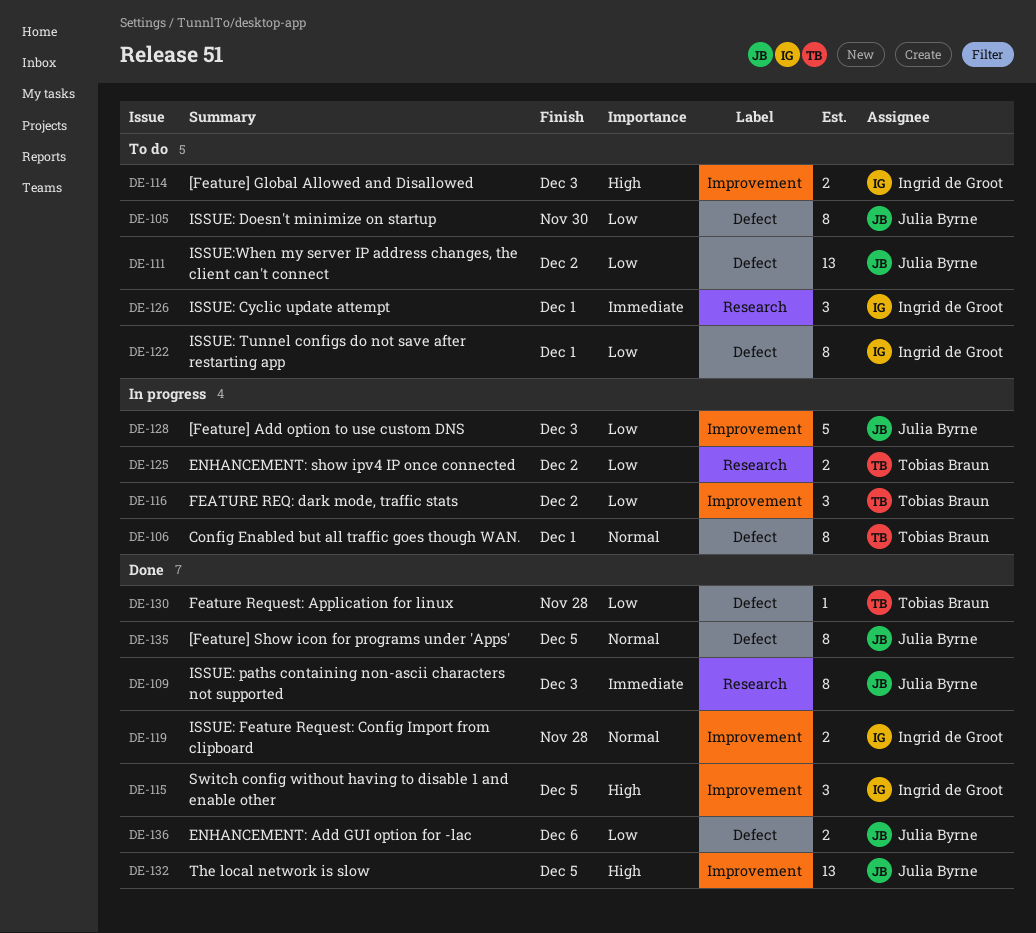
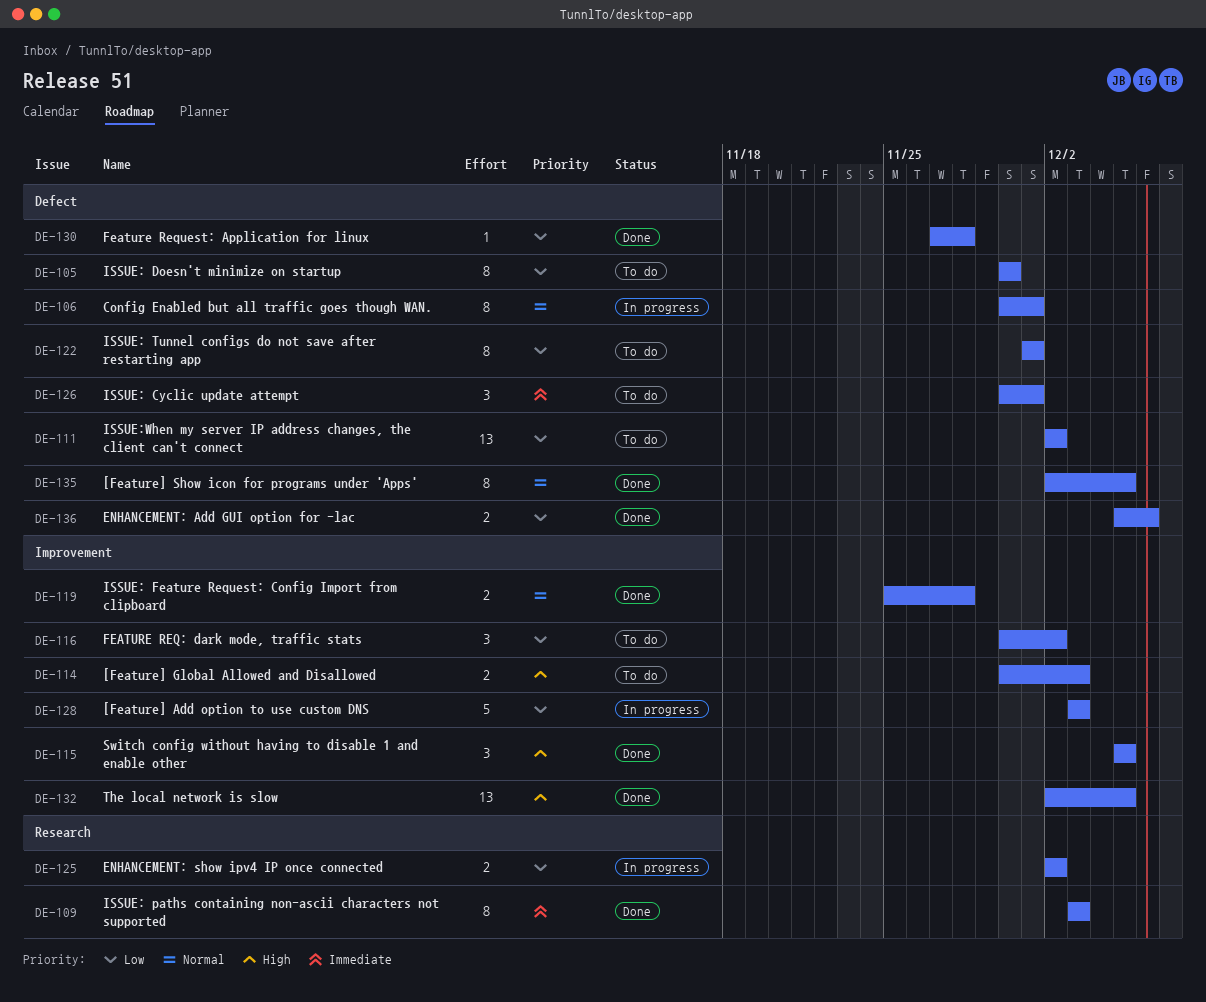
DE-116, status: In progress -> To do
DE-126, label: Research -> Defect

